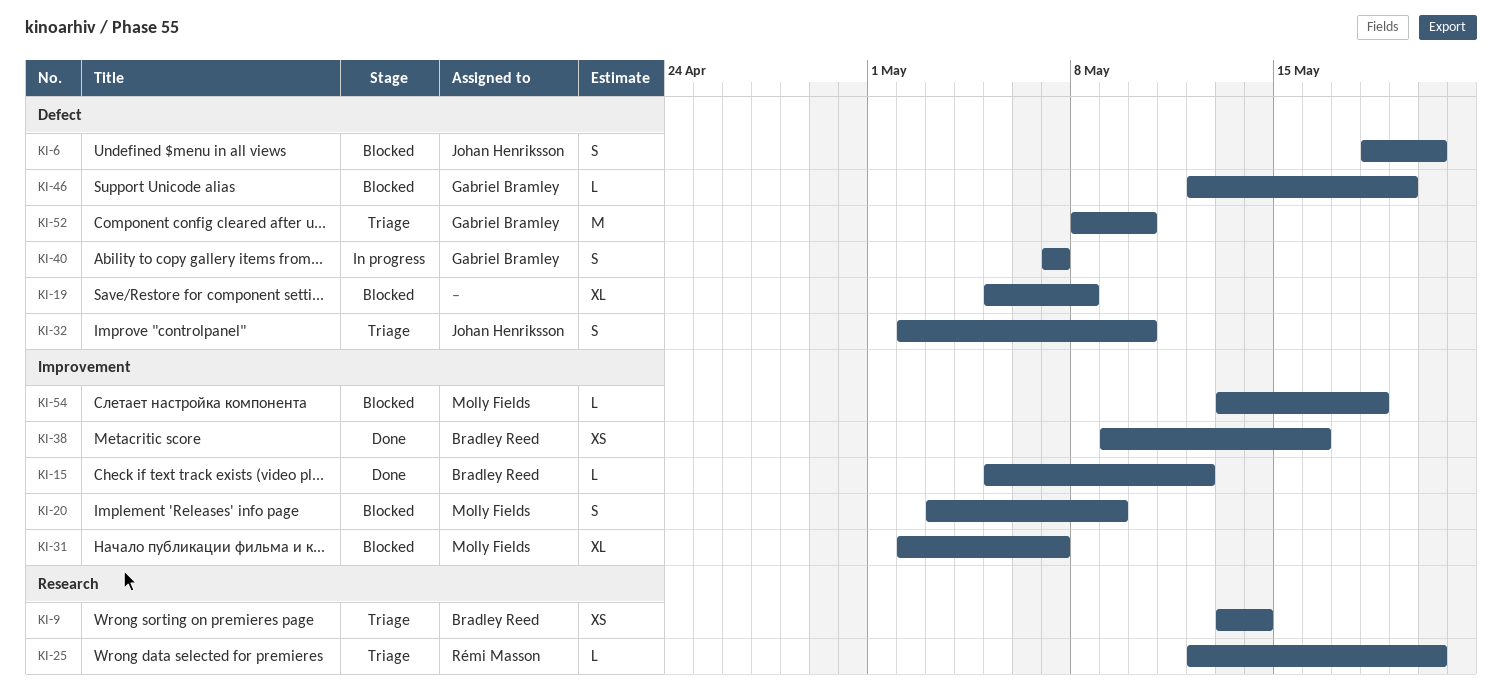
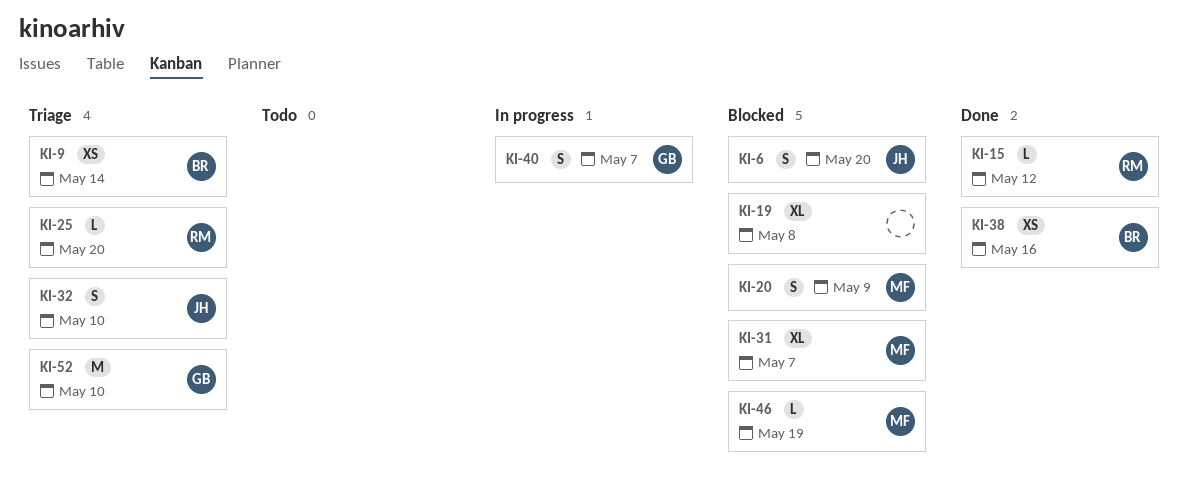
KI-15, owner: Bradley Reed -> Rémi Masson
KI-46, owner: Gabriel Bramley -> Molly Fields
KI-54: present -> none

